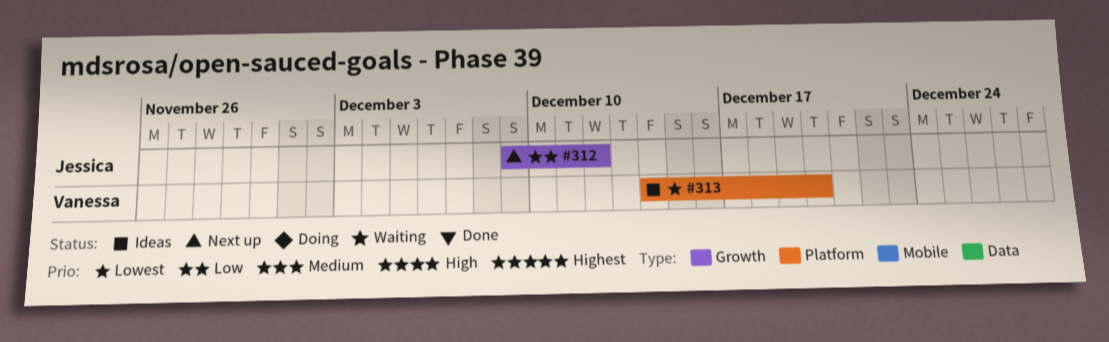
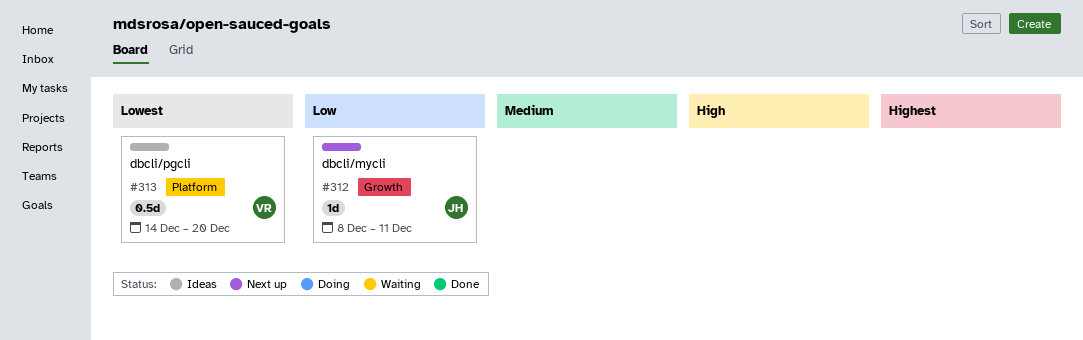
#312, start: Dec 9 -> Dec 8
#312, due: Dec 12 -> Dec 11

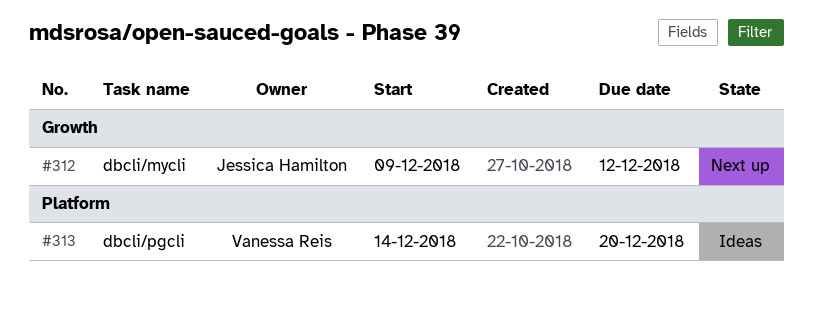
#312, start: Dec 8 -> Dec 9
#312, due: Dec 11 -> Dec 12

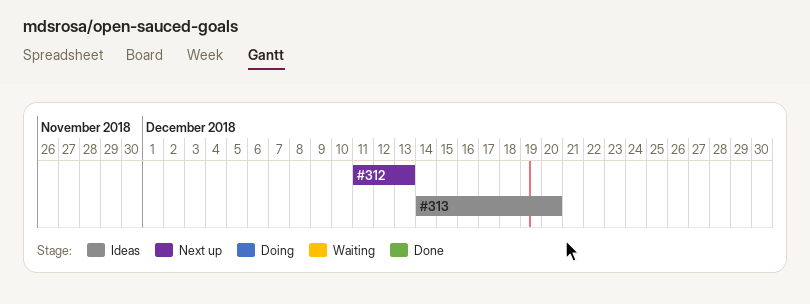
#312, start: Dec 9 -> Dec 11
#312, due: Dec 12 -> Dec 13

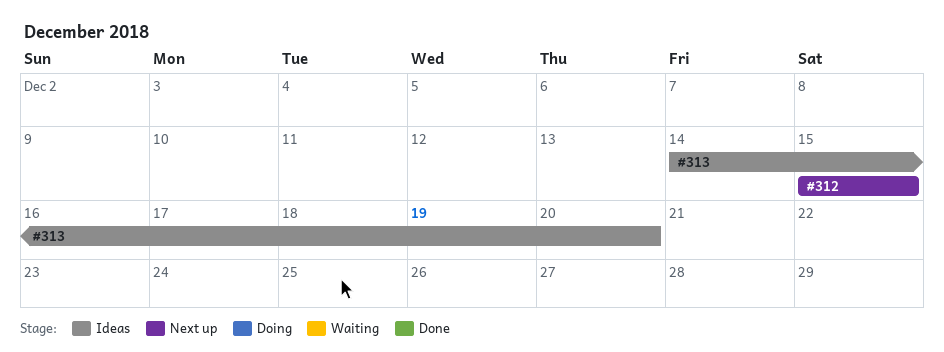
#312, start: Dec 11 -> Dec 15
#312, due: Dec 13 -> Dec 15

